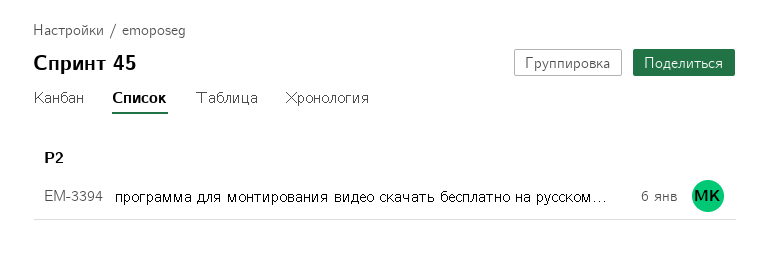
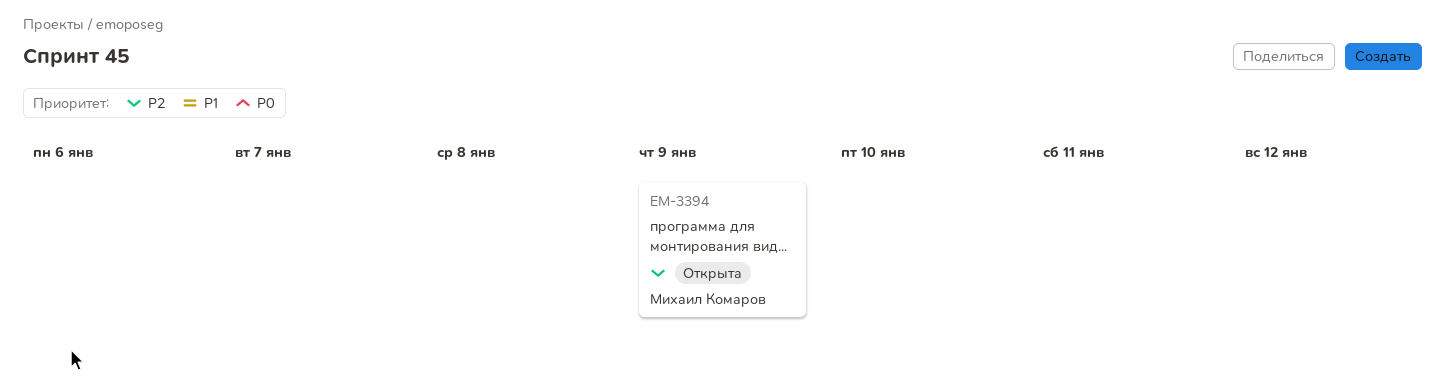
EM-3394, due: Jan 6 -> Jan 9

